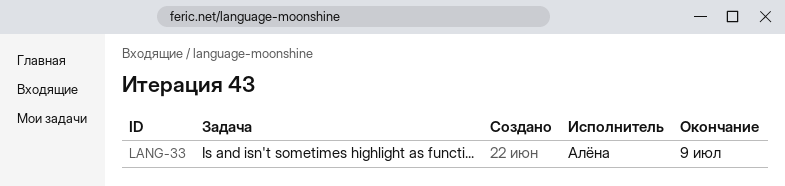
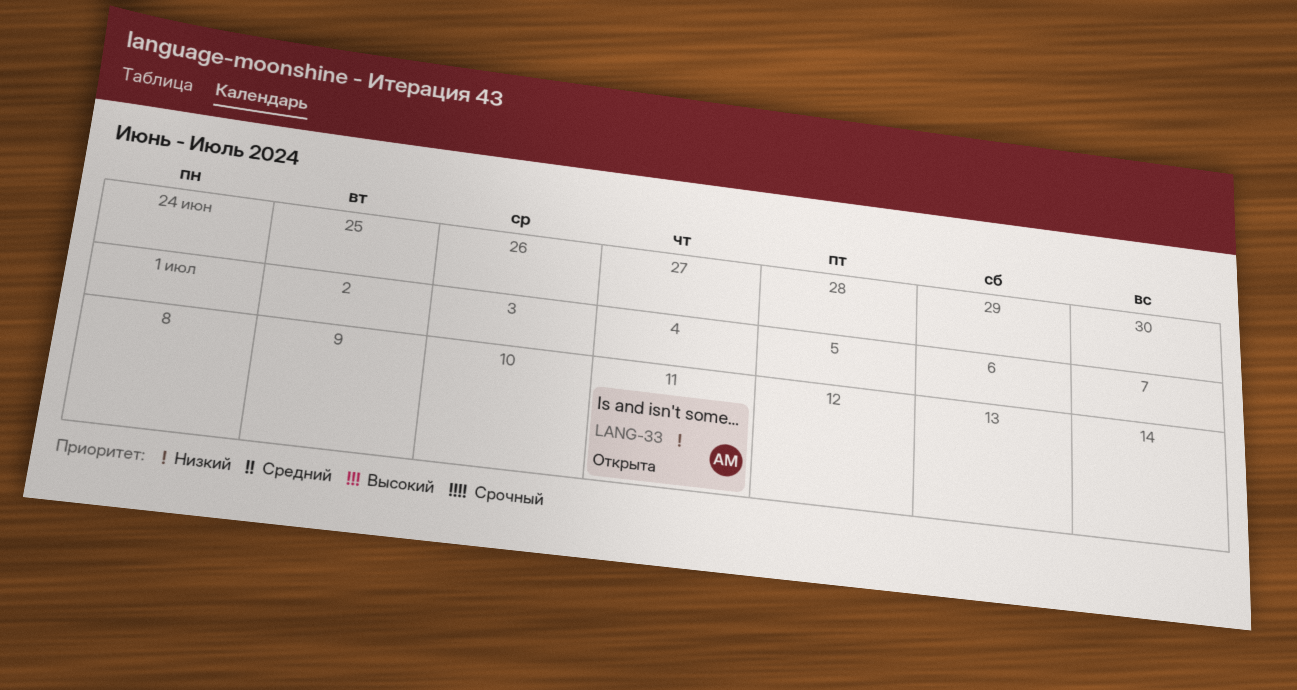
LANG-33, due: Jul 9 -> Jul 11

